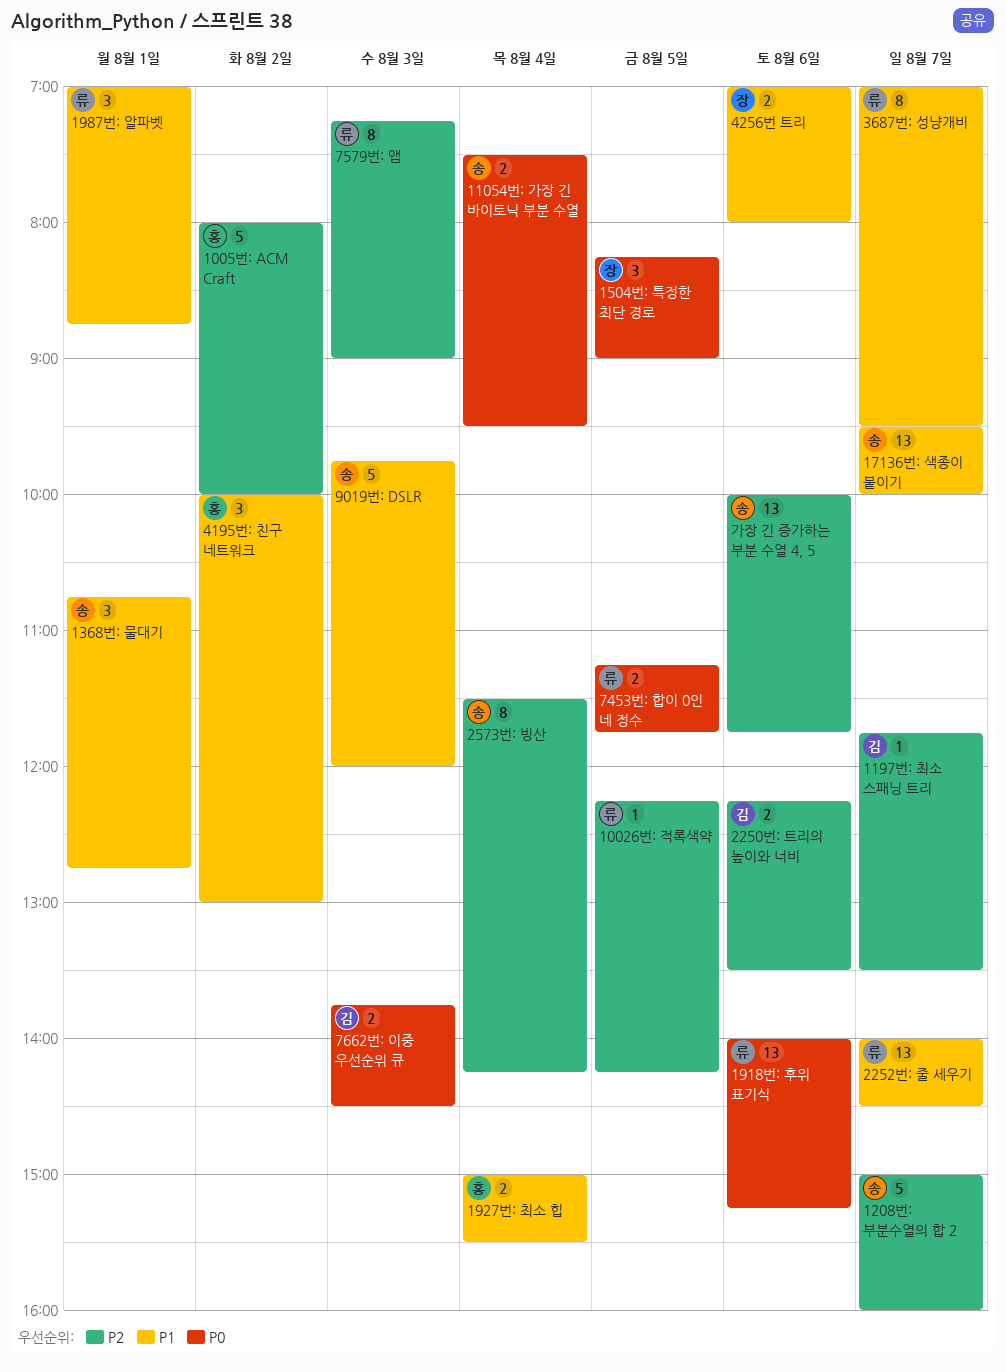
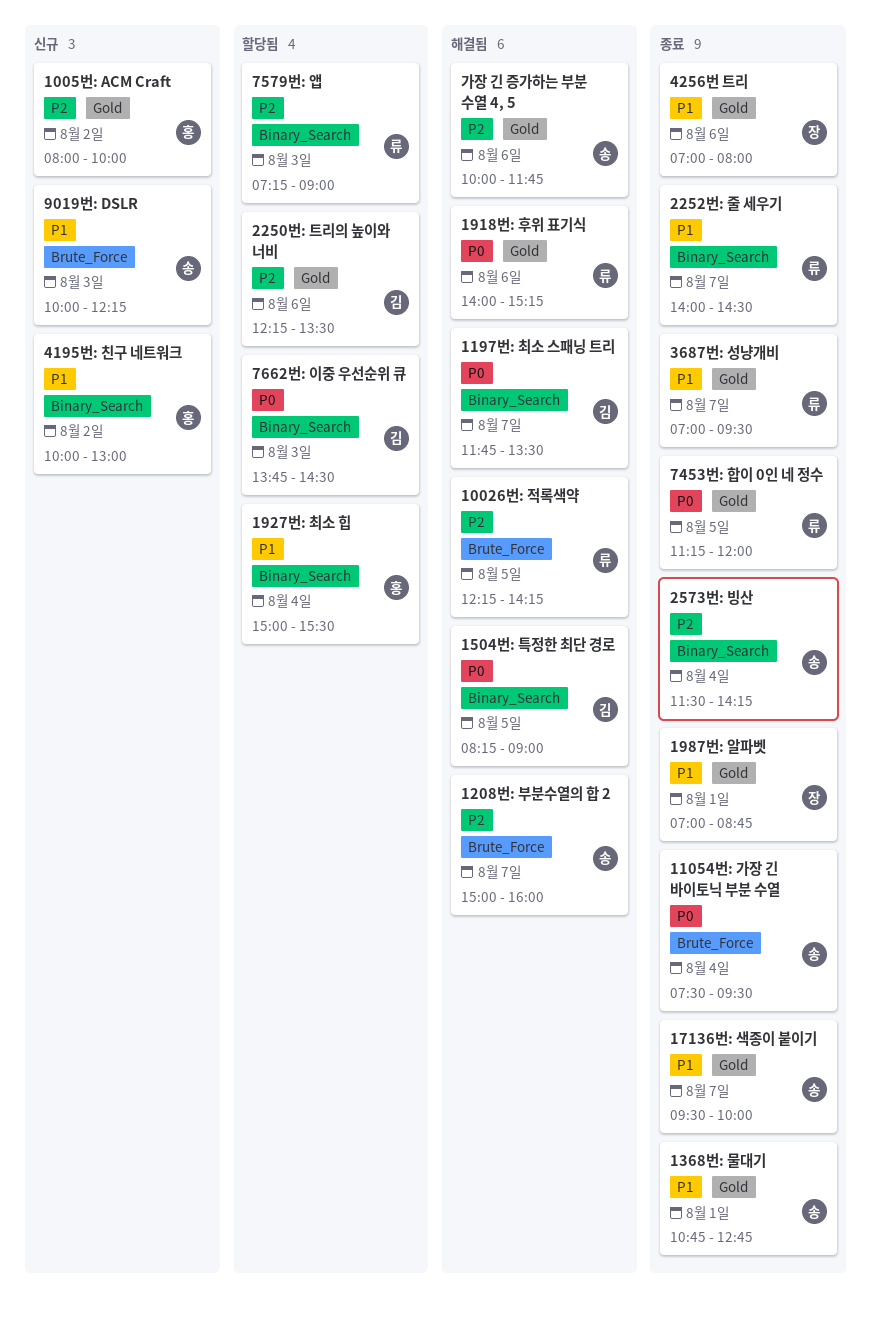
1197번: 최소 스패닝 트리, priority: P2 -> P0
1504번: 특정한 최단 경로, owner: 장 -> 김
1987번: 알파벳, owner: 류 -> 장
7453번: 합이 0인 네 정수, ends: 11:45 -> 12:00
9019번: DSLR, begins: 09:45 -> 10:00
9019번: DSLR, ends: 12:00 -> 12:15

